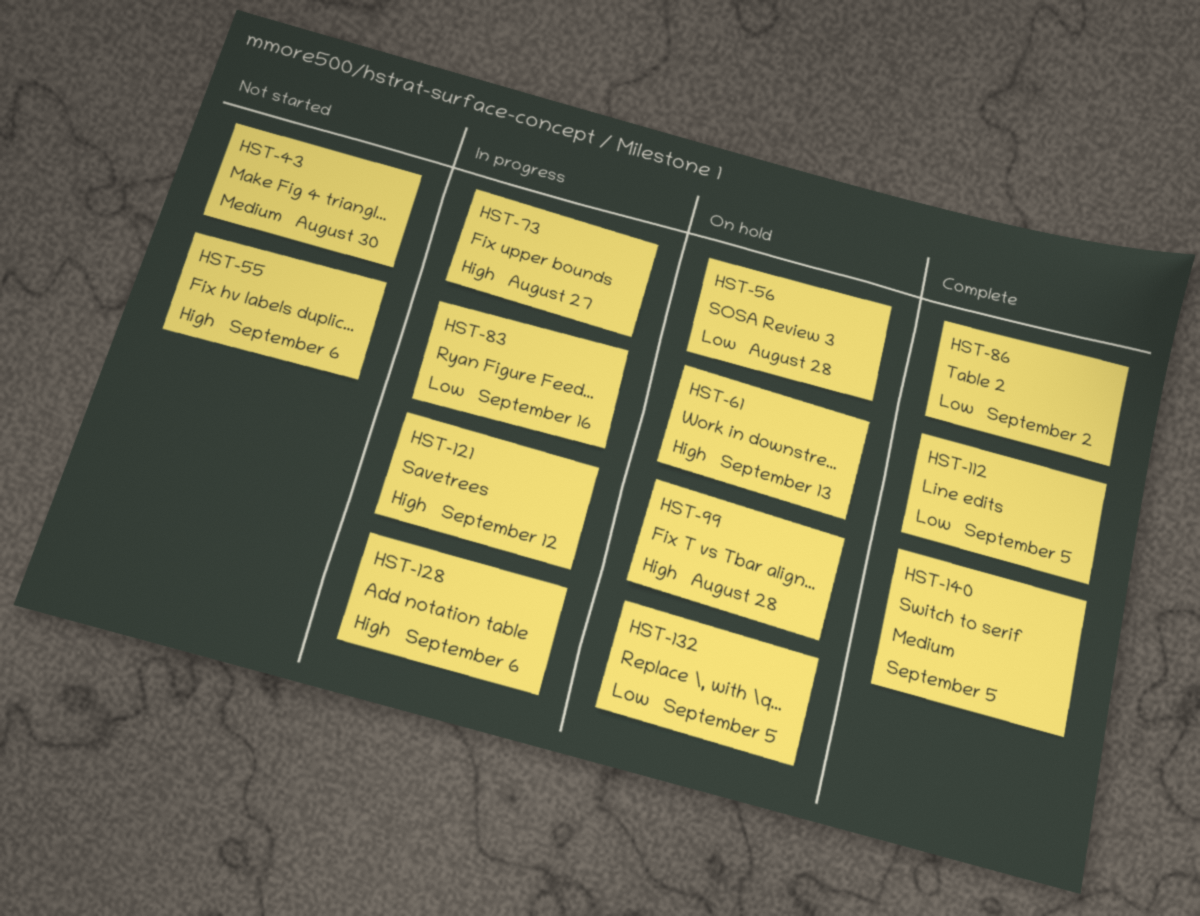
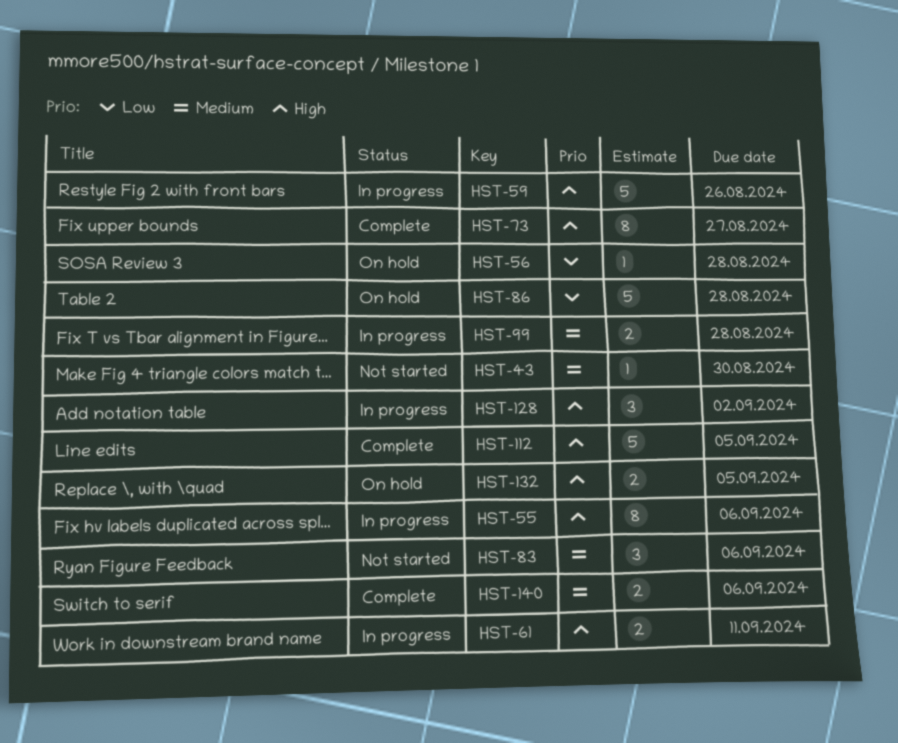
HST-55, status: Not started -> In progress
HST-59: none -> present
HST-61, status: On hold -> In progress
HST-61, due: Sep 13 -> Sep 11
HST-73, status: In progress -> Complete
HST-83, status: In progress -> Not started
HST-83, priority: Low -> Medium
HST-83, due: Sep 16 -> Sep 6
HST-86, status: Complete -> On hold
HST-86, due: Sep 2 -> Aug 28
HST-99, status: On hold -> In progress
HST-99, priority: High -> Medium
HST-112, priority: Low -> High
HST-121: present -> none
HST-128, due: Sep 6 -> Sep 2
HST-132, priority: Low -> High
HST-140, due: Sep 5 -> Sep 6

